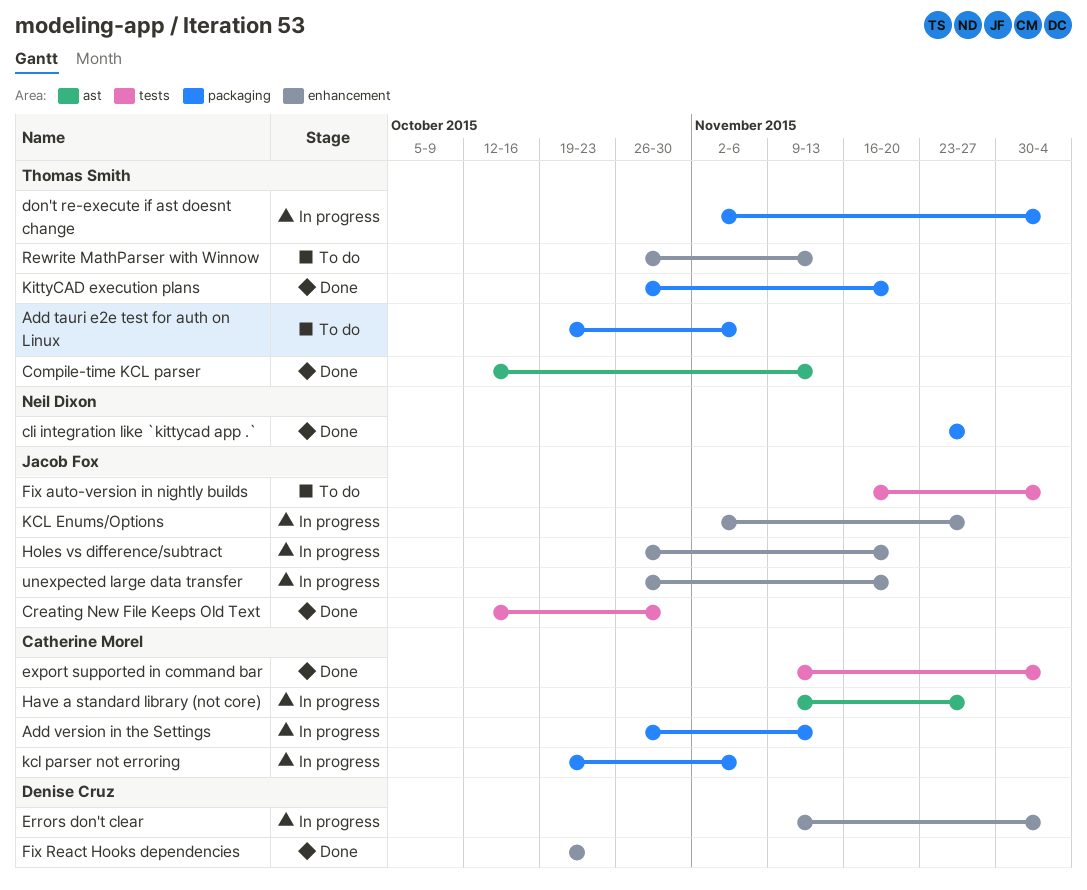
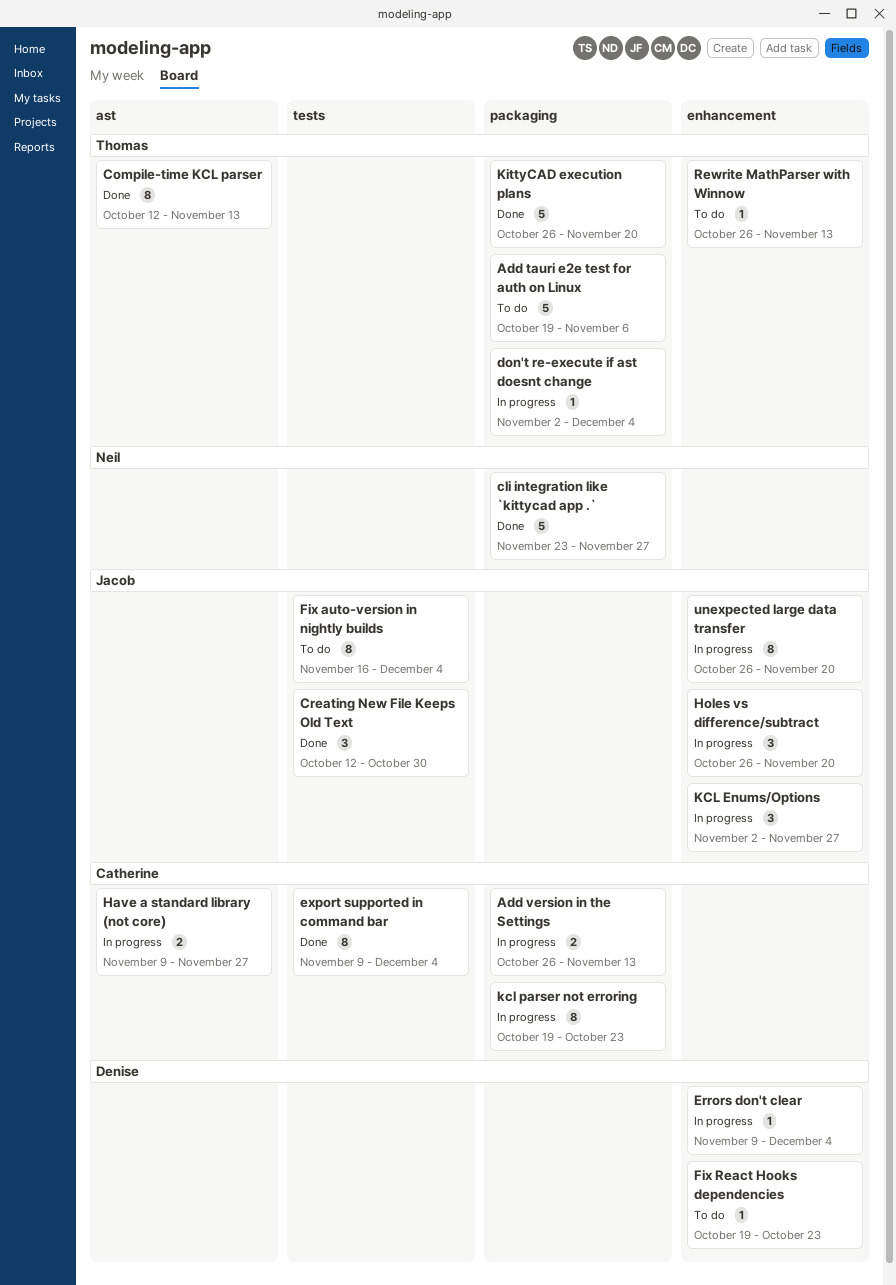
Fix React Hooks dependencies, status: Done -> To do
kcl parser not erroring, due: Nov 6 -> Oct 23

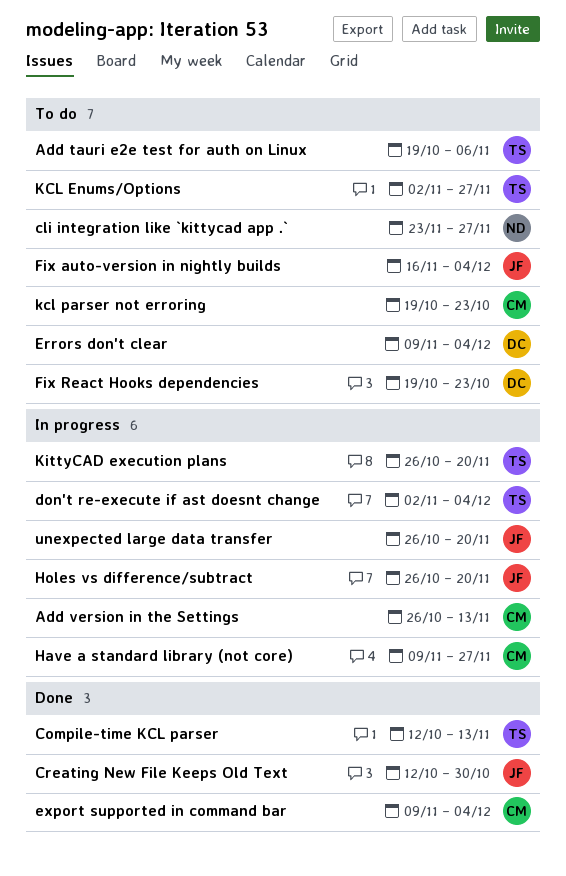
cli integration like `kittycad app .`, status: Done -> To do
Errors don't clear, status: In progress -> To do
KCL Enums/Options, status: In progress -> To do
KCL Enums/Options, owner: Jacob -> Thomas
kcl parser not erroring, status: In progress -> To do
KittyCAD execution plans, status: Done -> In progress
Rewrite MathParser with Winnow: present -> none

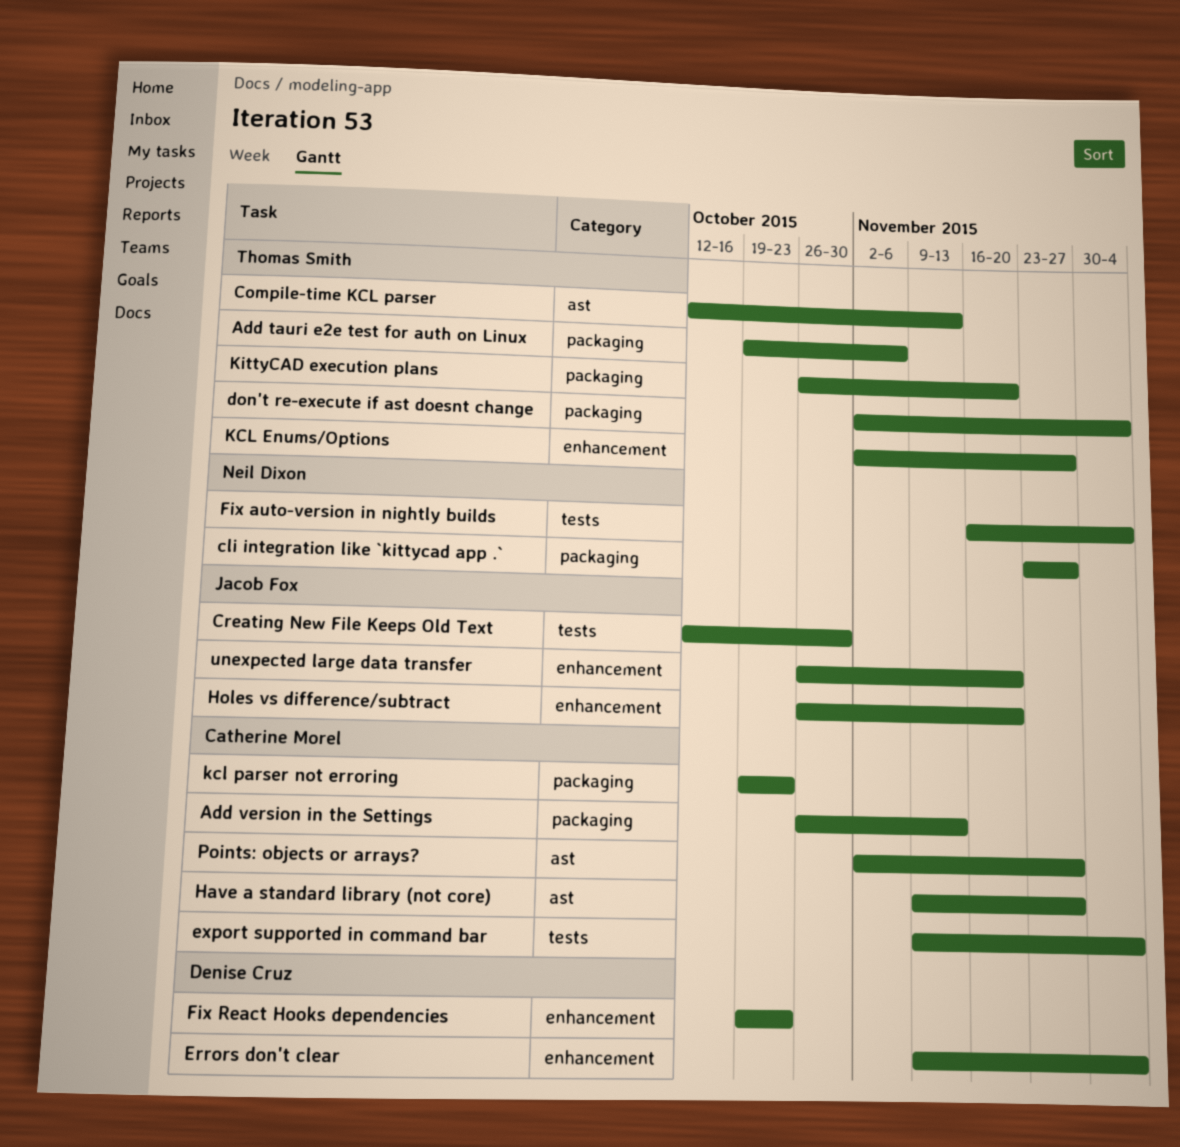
Fix auto-version in nightly builds, owner: Jacob Fox -> Neil Dixon
Points: objects or arrays?: none -> present

